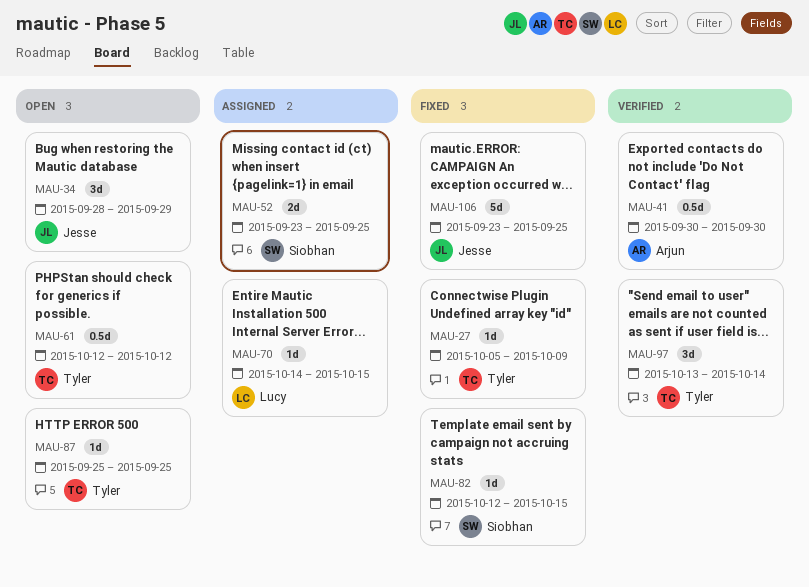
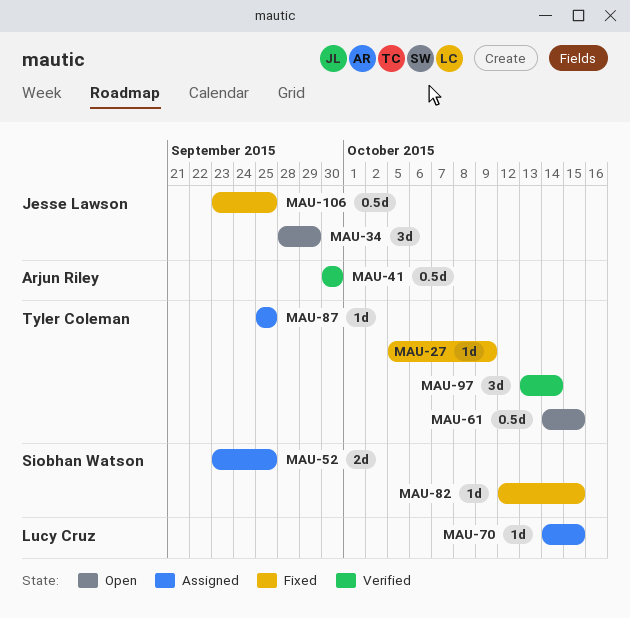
MAU-61, start: Oct 12 -> Oct 14
MAU-61, due: Oct 12 -> Oct 15
MAU-87, status: Open -> Assigned
MAU-106, estimate: 5d -> 0.5d

